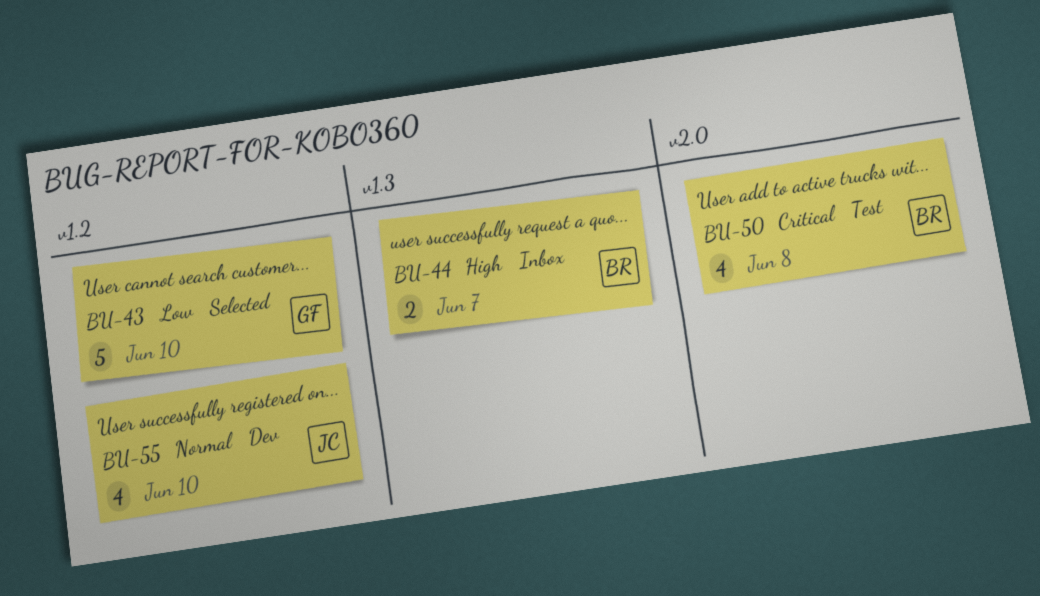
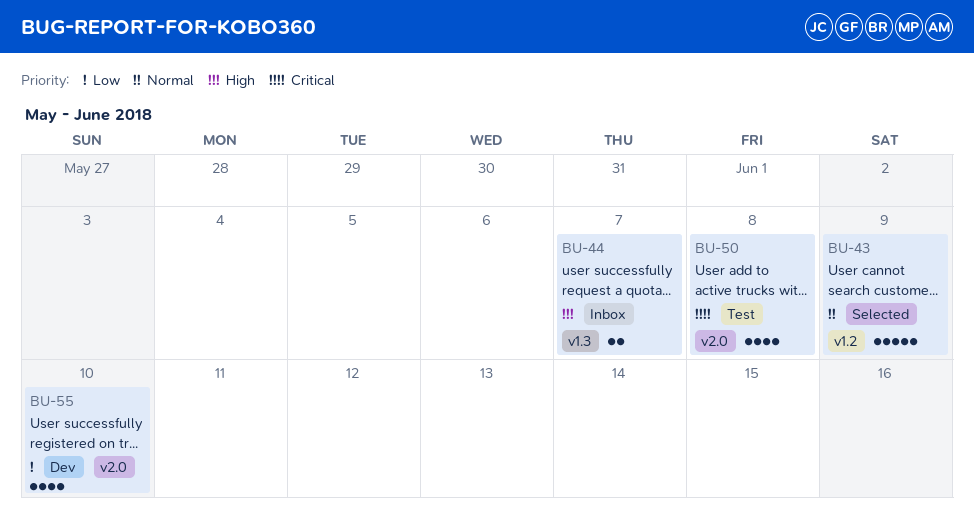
BU-43, priority: Low -> Normal
BU-43, due: Jun 10 -> Jun 9
BU-55, priority: Normal -> Low
BU-55, label: v1.2 -> v2.0

